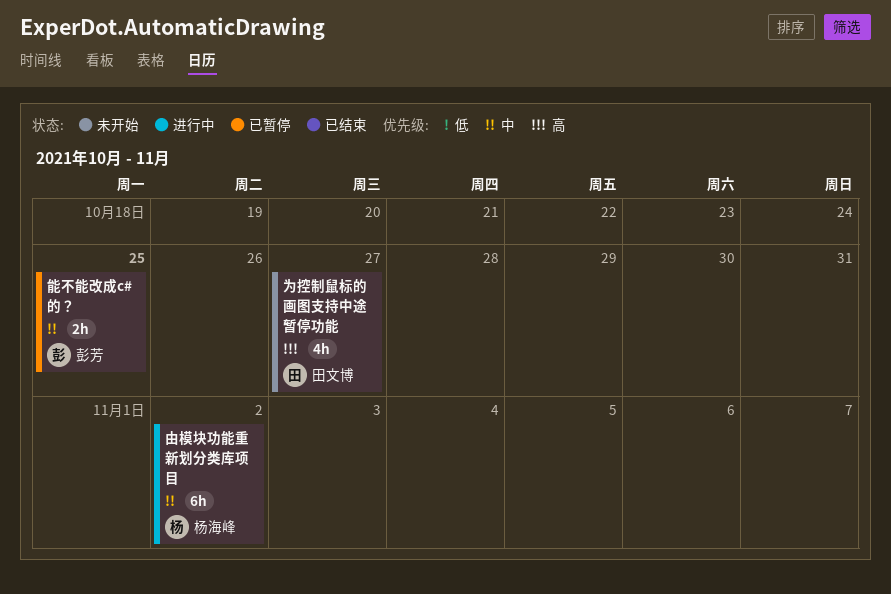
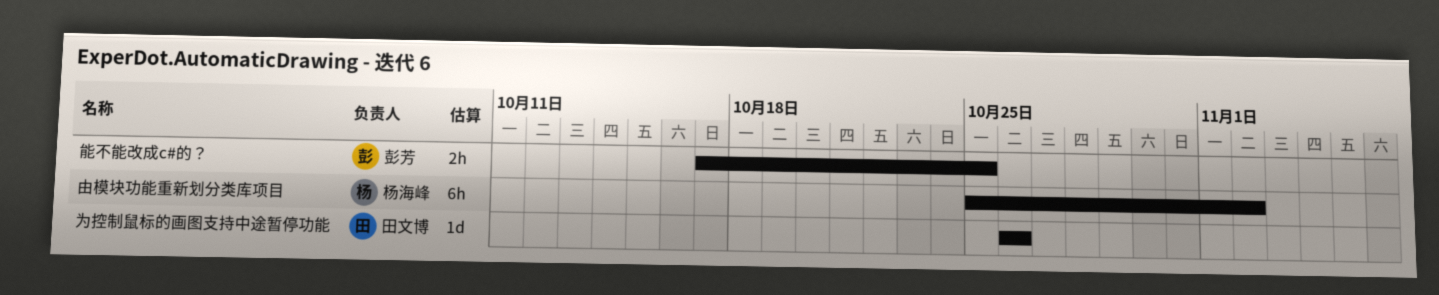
为控制鼠标的画图支持中途暂停功能, estimate: 4h -> 1d
为控制鼠标的画图支持中途暂停功能, due: Oct 27 -> Oct 26

